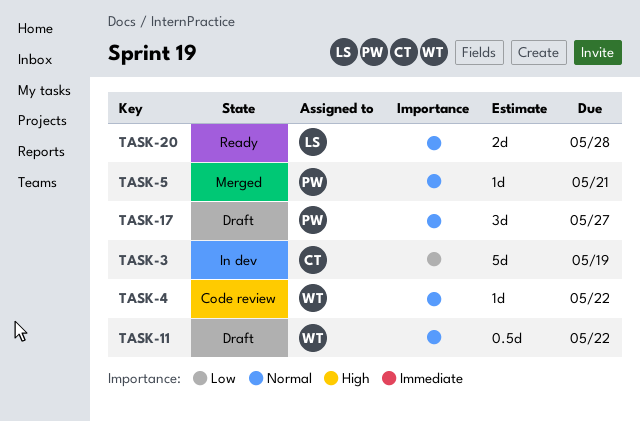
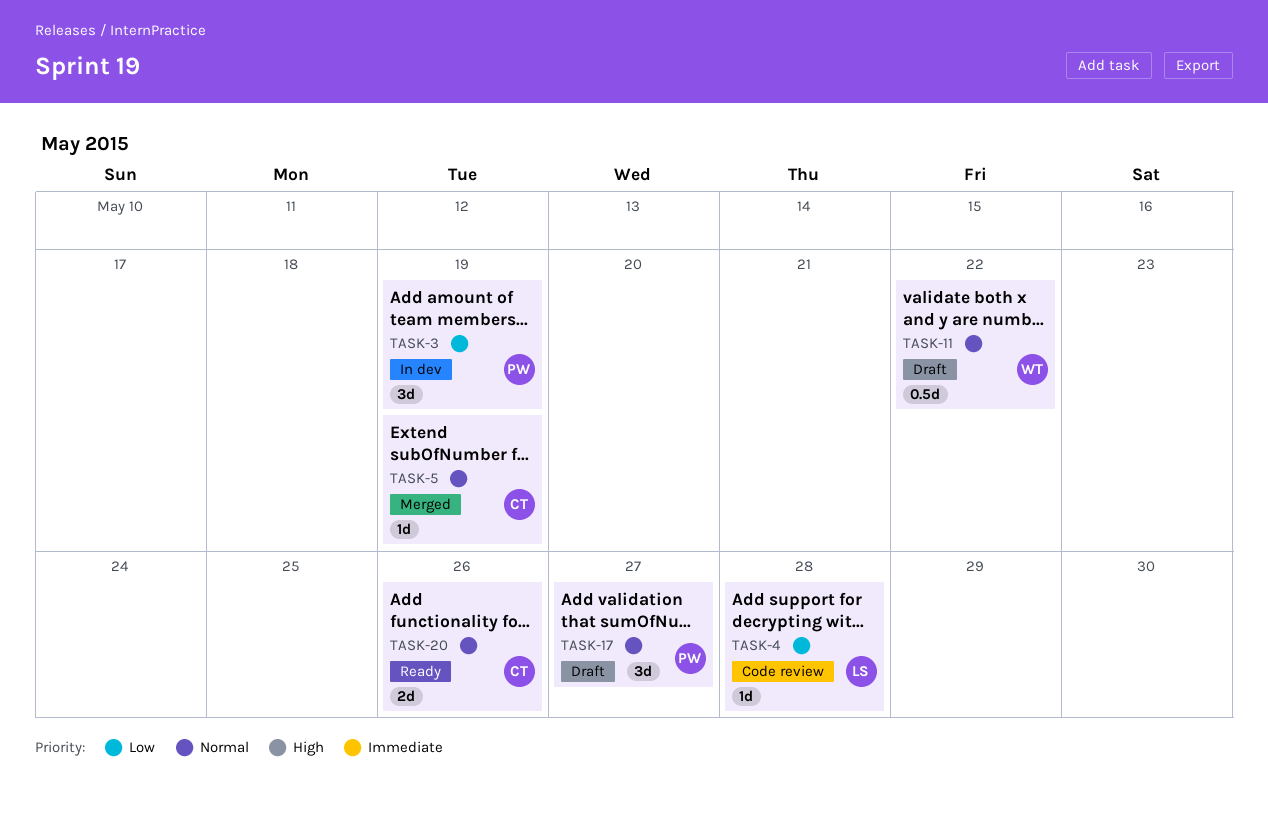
TASK-3, owner: CT -> PW
TASK-3, estimate: 5d -> 3d
TASK-4, owner: WT -> LS
TASK-4, priority: Normal -> Low
TASK-4, due: May 22 -> May 28
TASK-5, owner: PW -> CT
TASK-5, due: May 21 -> May 19
TASK-20, owner: LS -> CT
TASK-20, due: May 28 -> May 26

